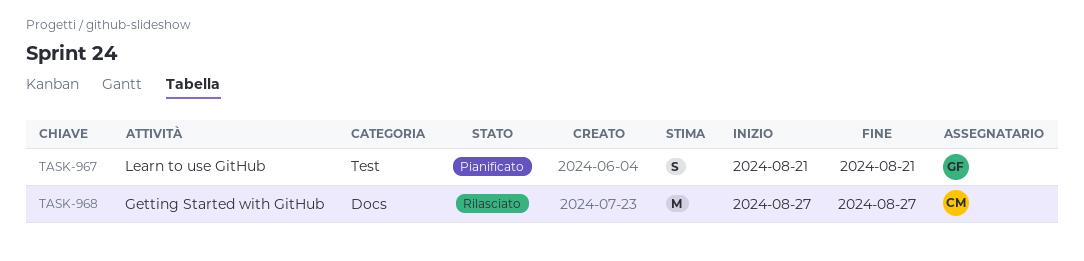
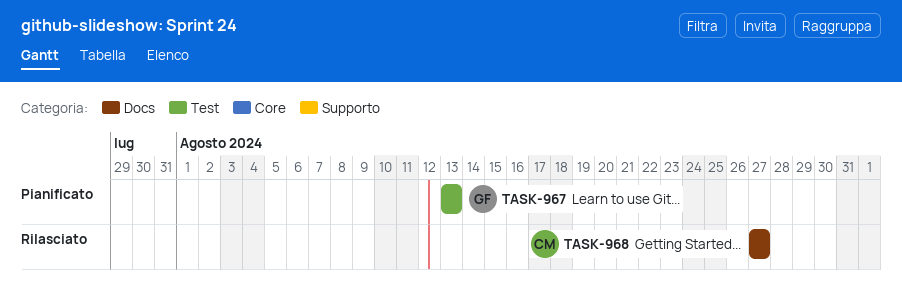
TASK-967, start: Aug 21 -> Aug 13
TASK-967, due: Aug 21 -> Aug 13

